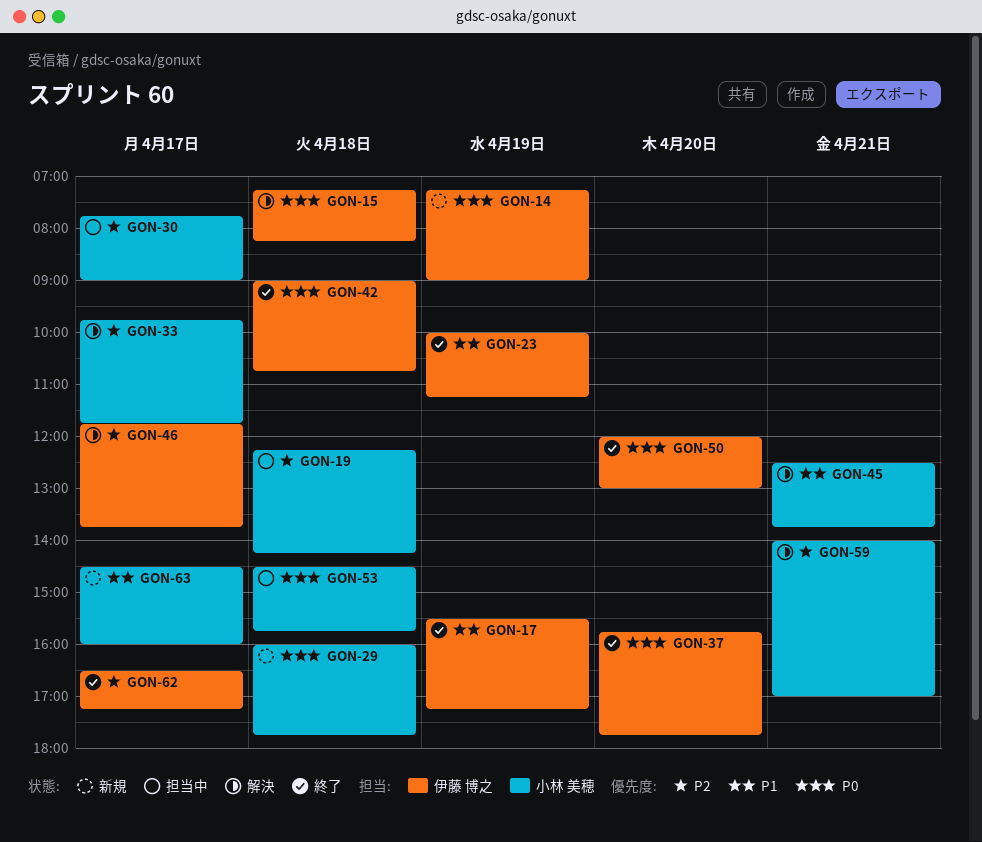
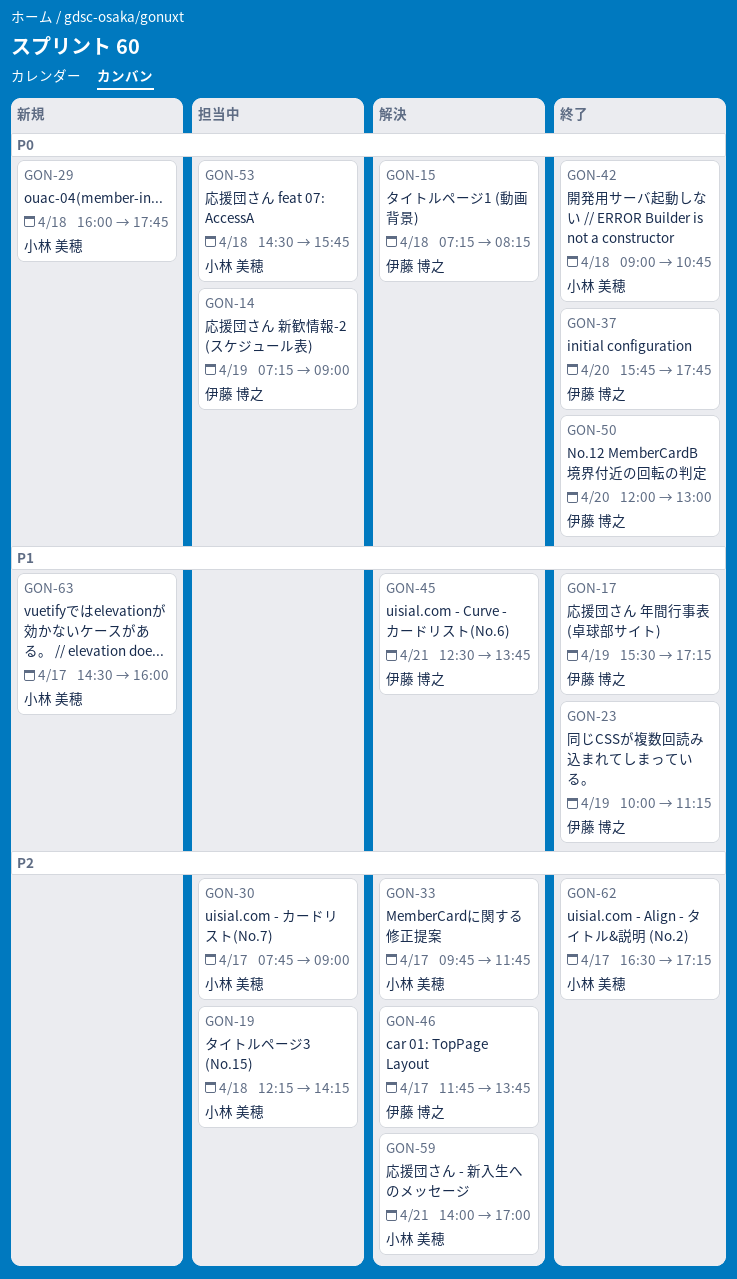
GON-14, status: 新規 -> 担当中
GON-42, owner: 伊藤 博之 -> 小林 美穂
GON-45, owner: 小林 美穂 -> 伊藤 博之
GON-62, owner: 伊藤 博之 -> 小林 美穂

